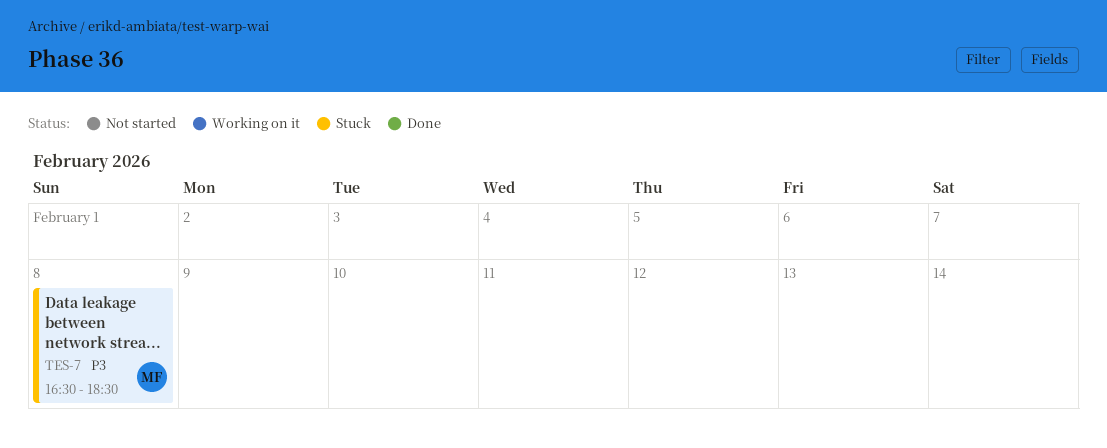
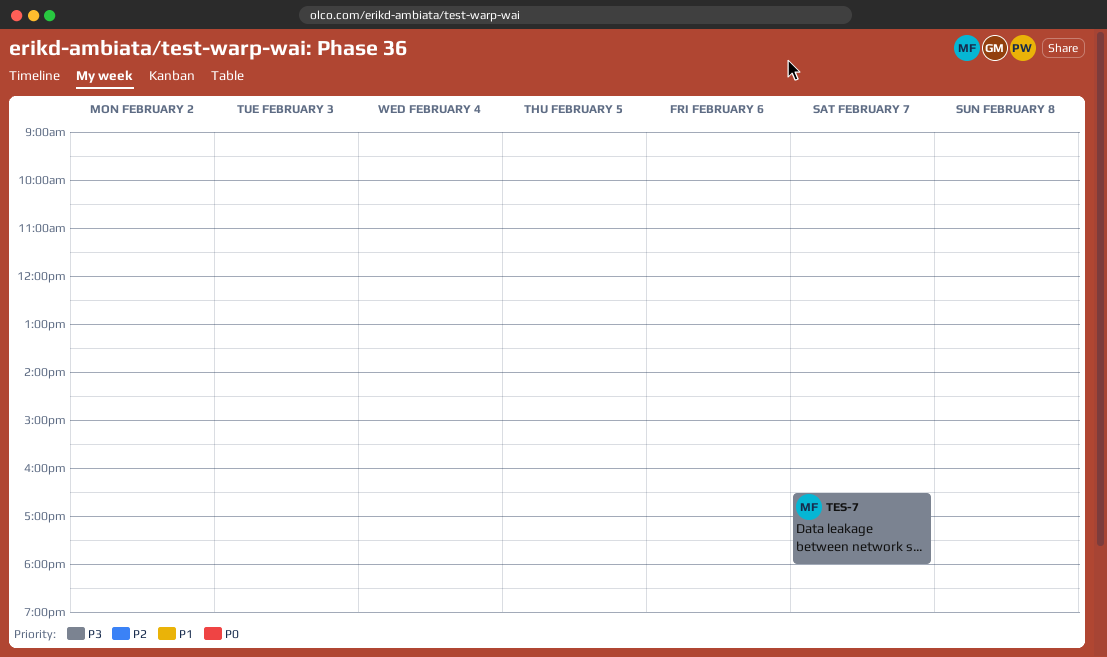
TES-7, day: Feb 8 -> Feb 7
TES-7, ends: 18:30 -> 18:00

